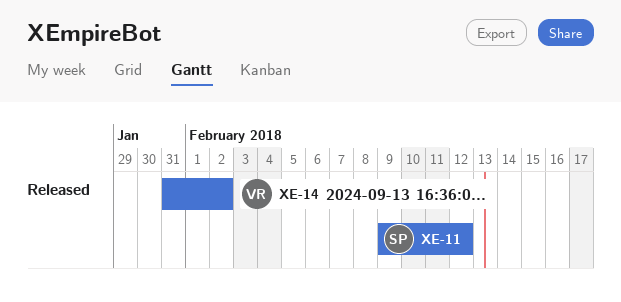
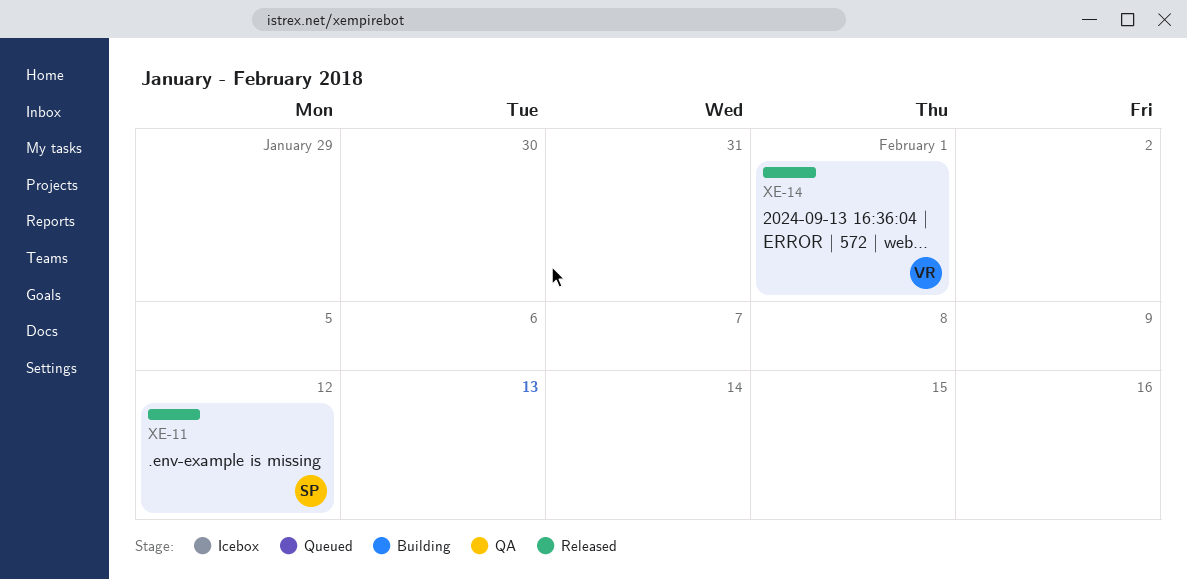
XE-14, due: Feb 2 -> Feb 1

